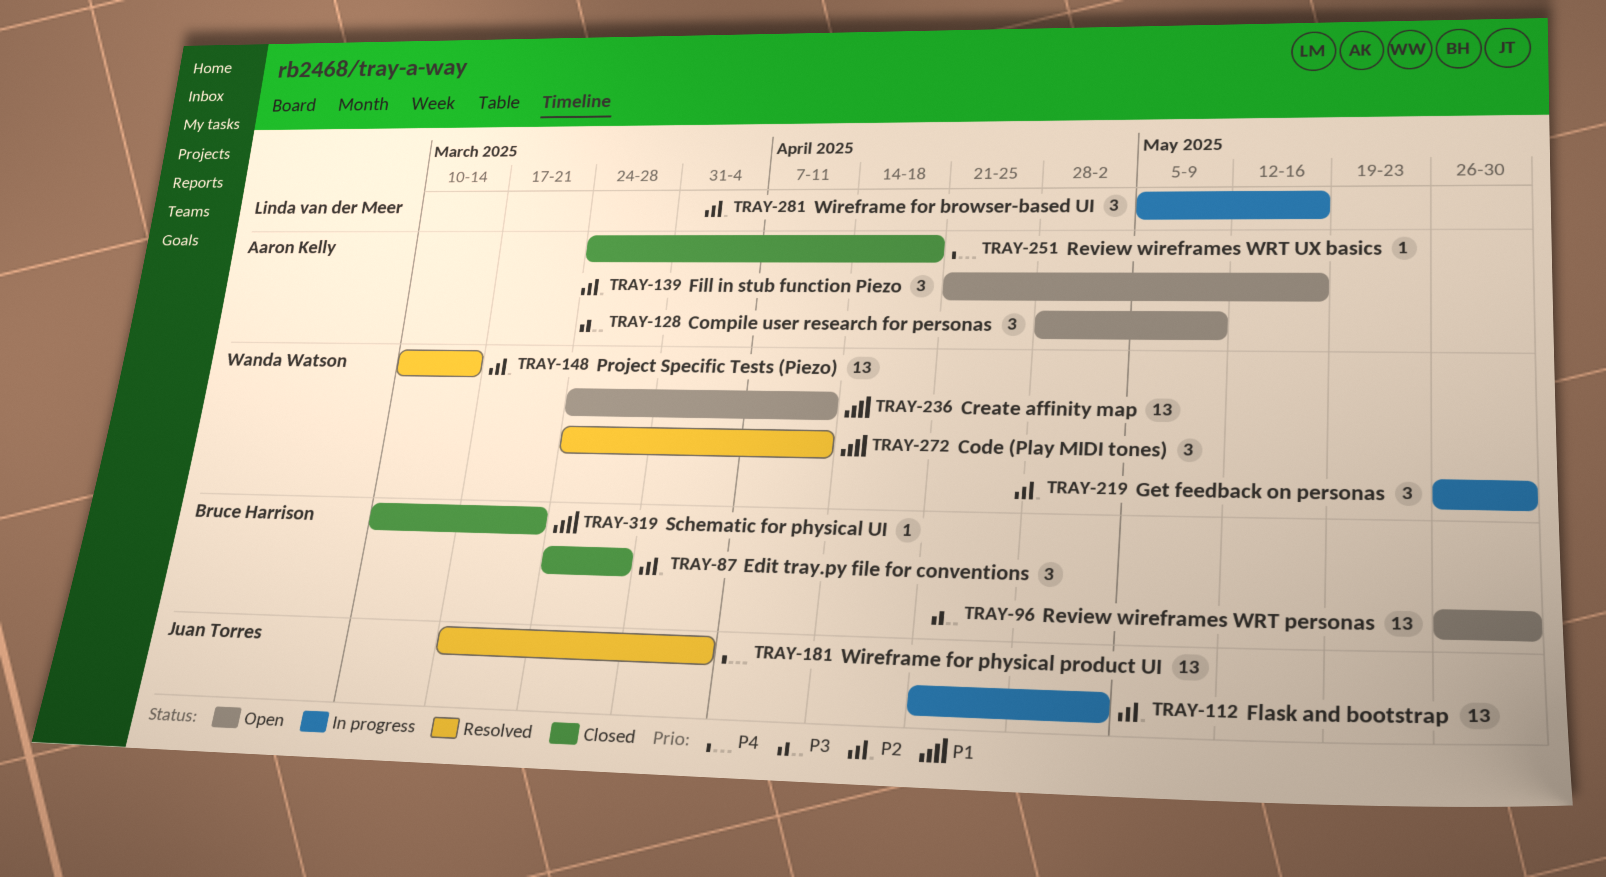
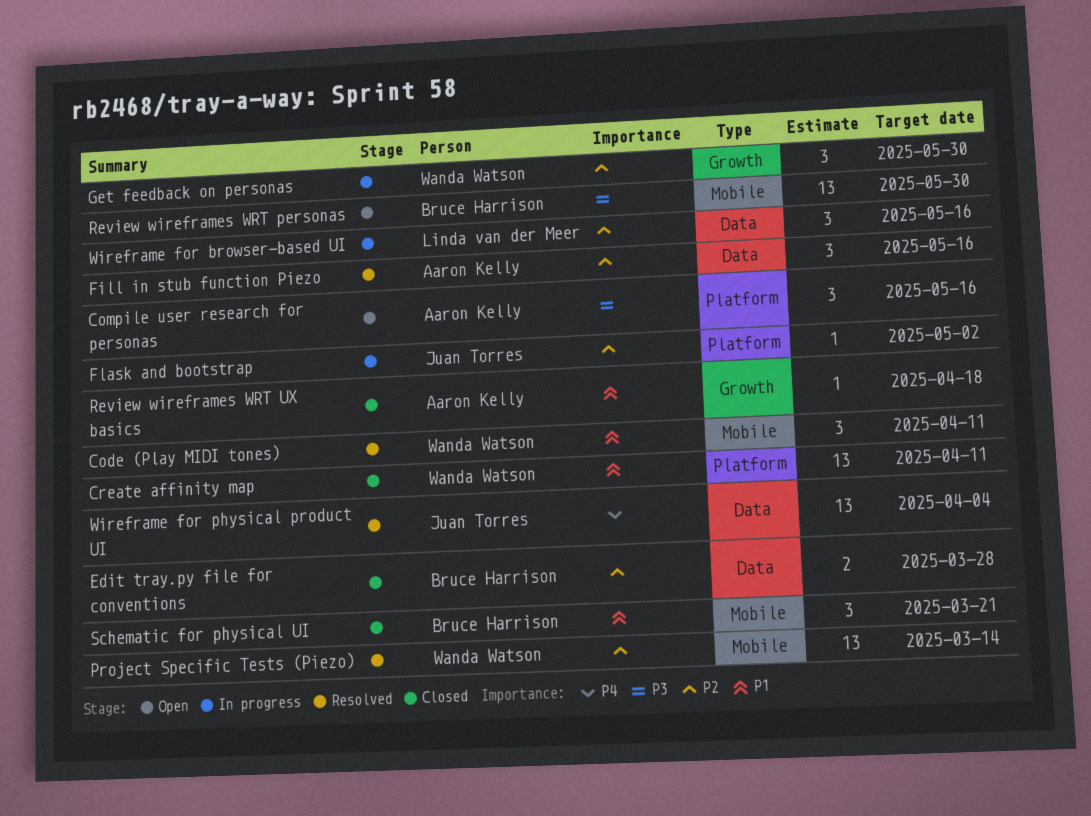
Compile user research for personas, due: May 9 -> May 16
Create affinity map, status: Open -> Closed
Edit tray.py file for conventions, estimate: 3 -> 2
Fill in stub function Piezo, status: Open -> Resolved
Flask and bootstrap, estimate: 13 -> 1
Review wireframes WRT UX basics, priority: P4 -> P1
Schematic for physical UI, estimate: 1 -> 3

